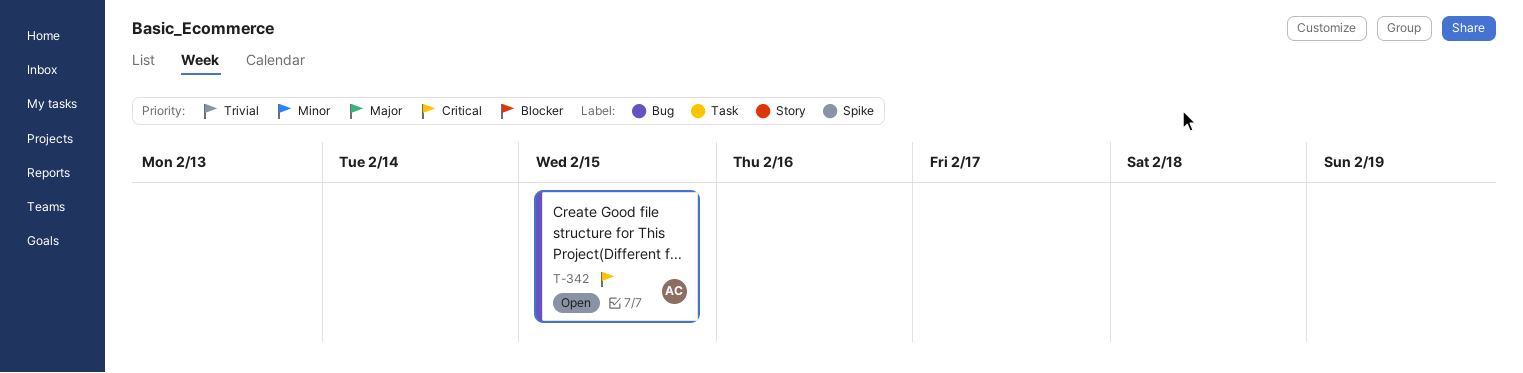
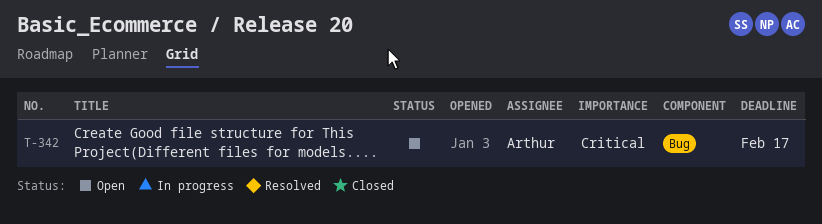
T-342, due: Feb 15 -> Feb 17

